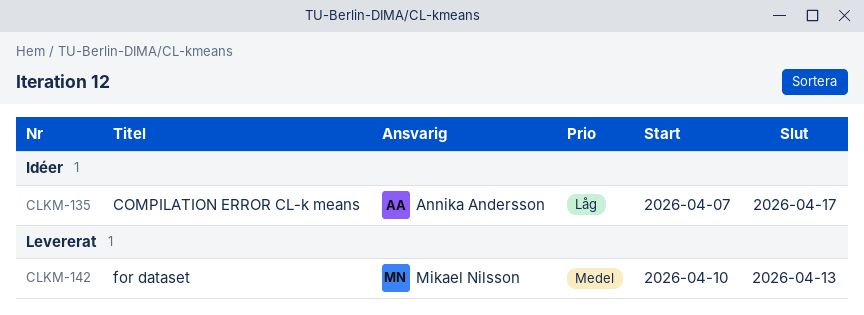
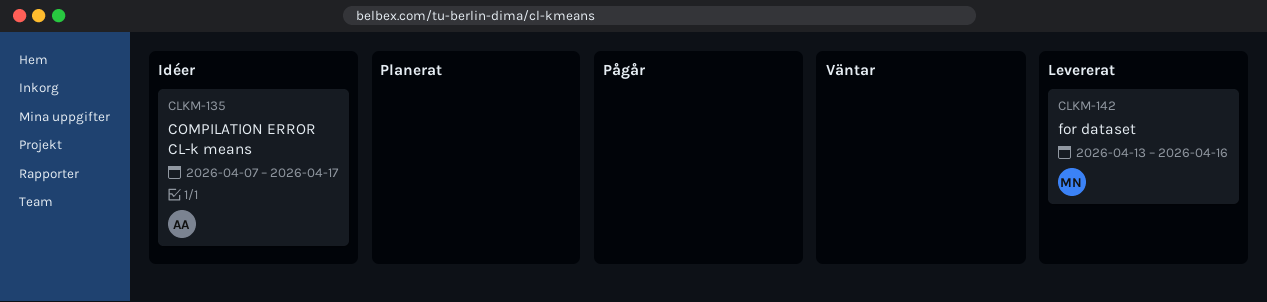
CLKM-142, start: Apr 10 -> Apr 13
CLKM-142, due: Apr 13 -> Apr 16

